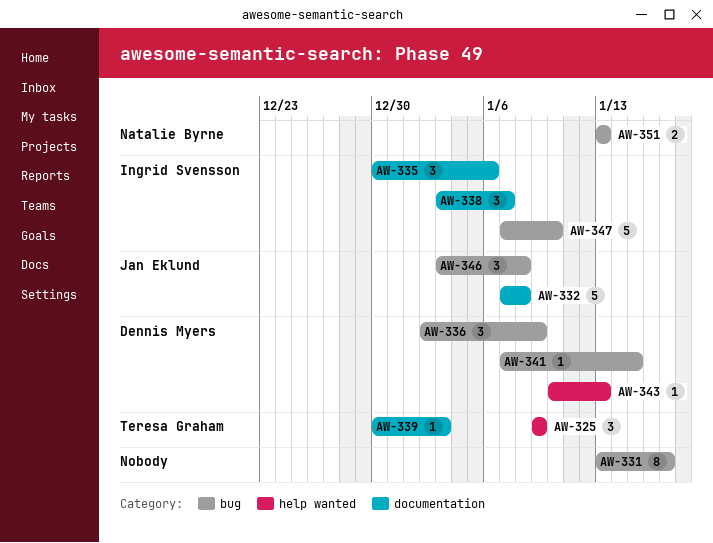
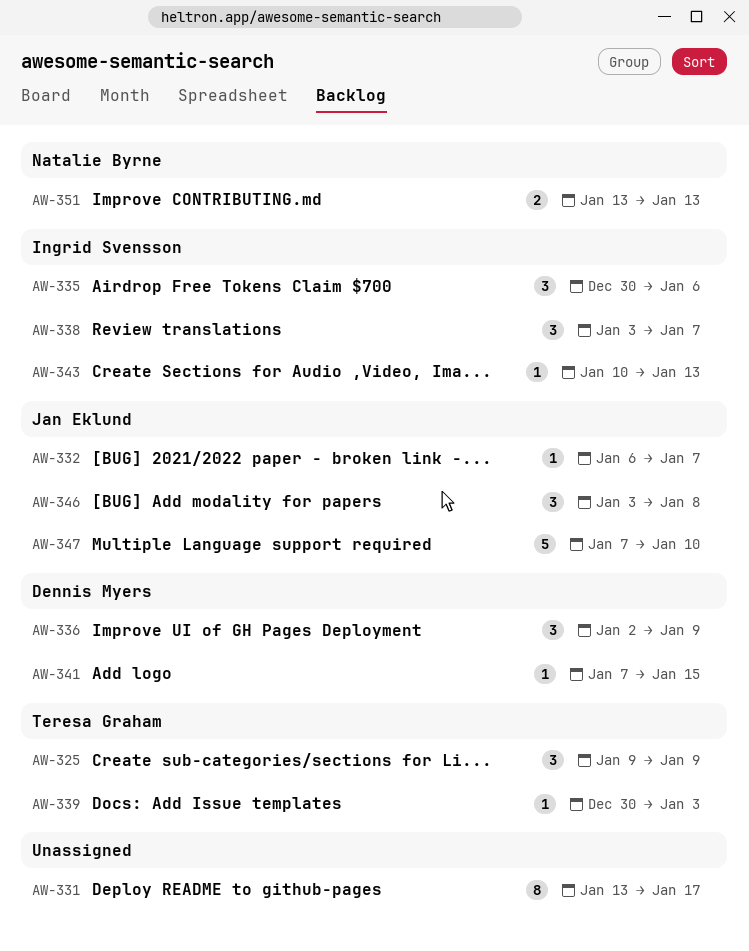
AW-332, estimate: 5 -> 1
AW-332, start: Jan 7 -> Jan 6
AW-332, due: Jan 8 -> Jan 7
AW-343, owner: Dennis Myers -> Ingrid Svensson
AW-347, owner: Ingrid Svensson -> Jan Eklund

